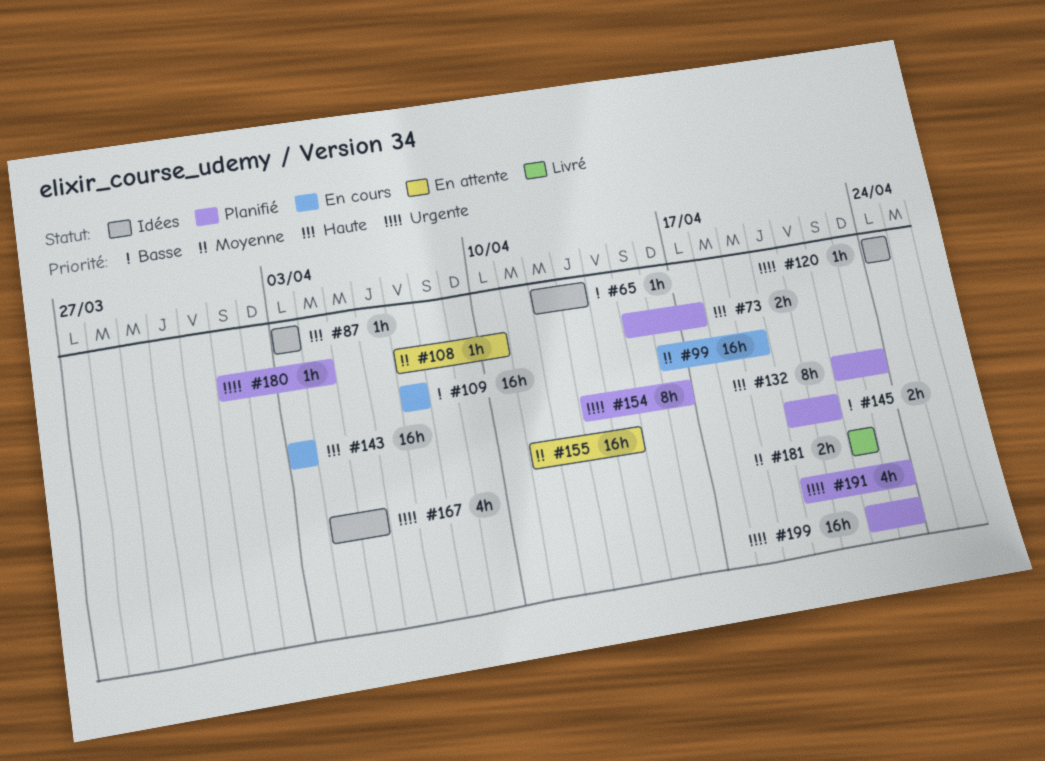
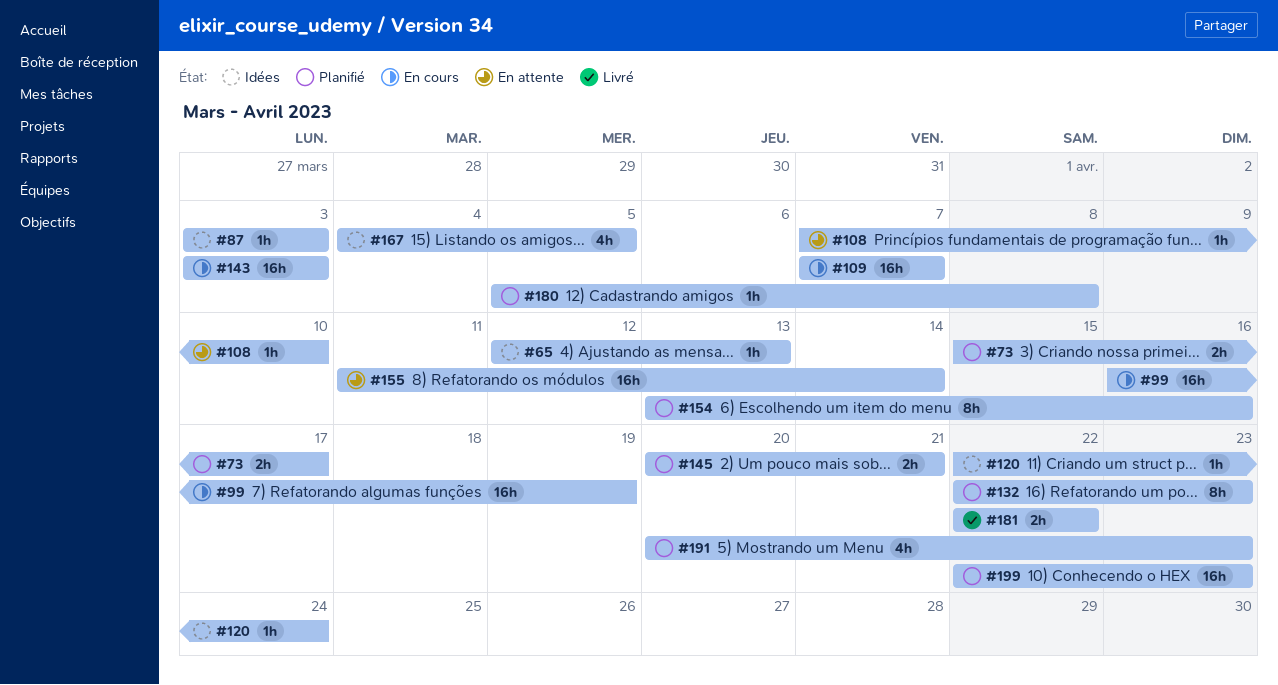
#120, start: Apr 24 -> Apr 22
#180, start: Apr 1 -> Apr 5
#180, due: Apr 4 -> Apr 8

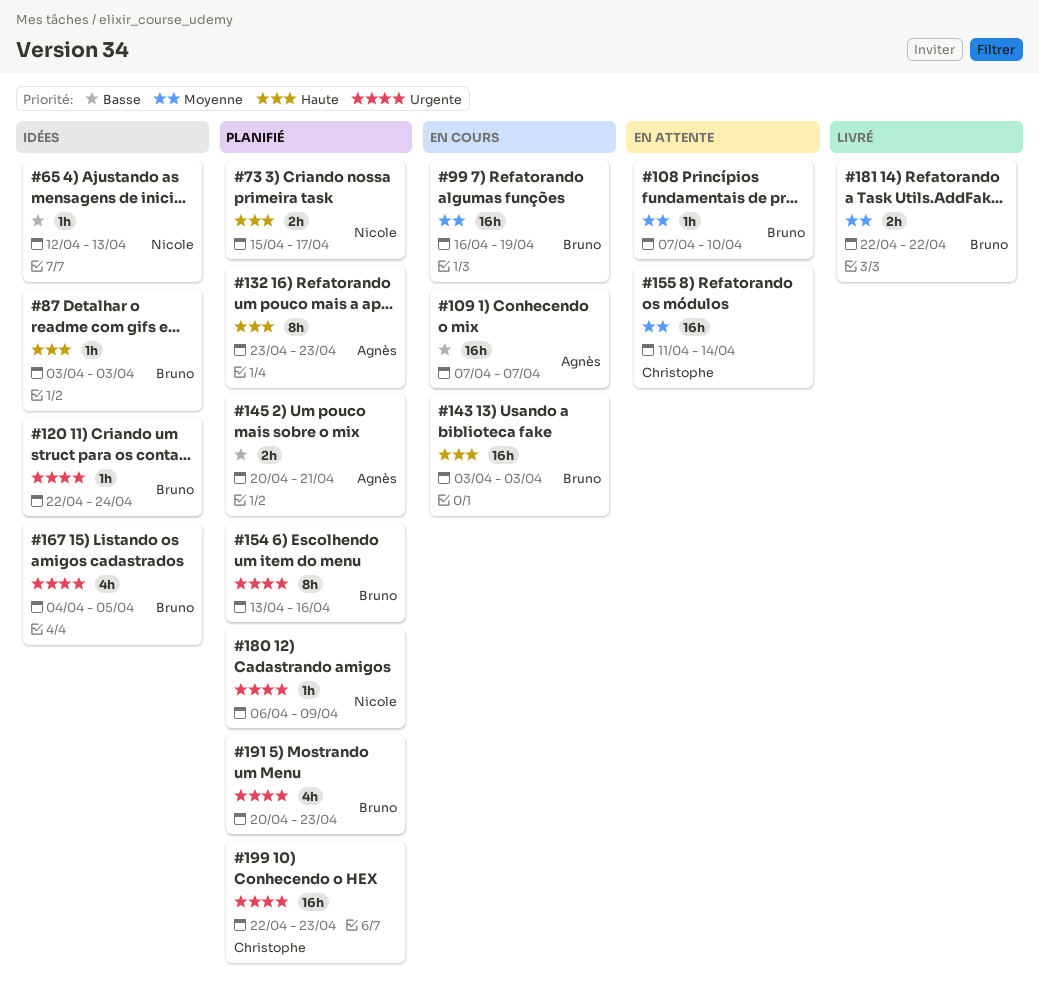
#132, start: Apr 22 -> Apr 23
#180, start: Apr 5 -> Apr 6
#180, due: Apr 8 -> Apr 9

